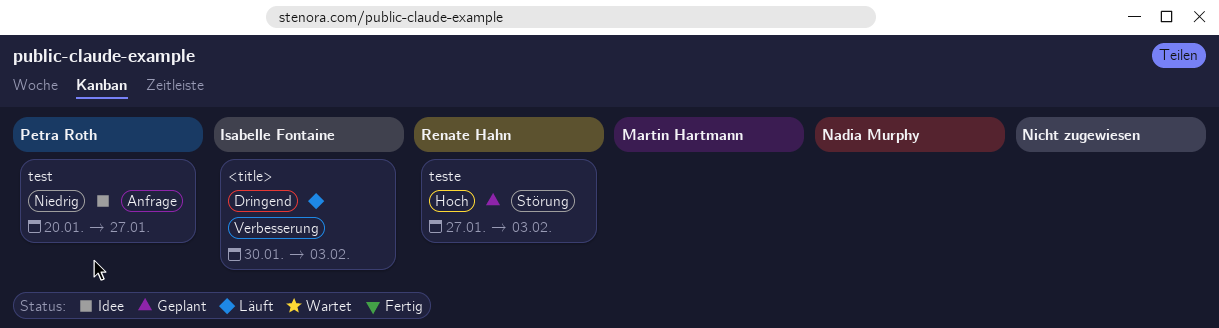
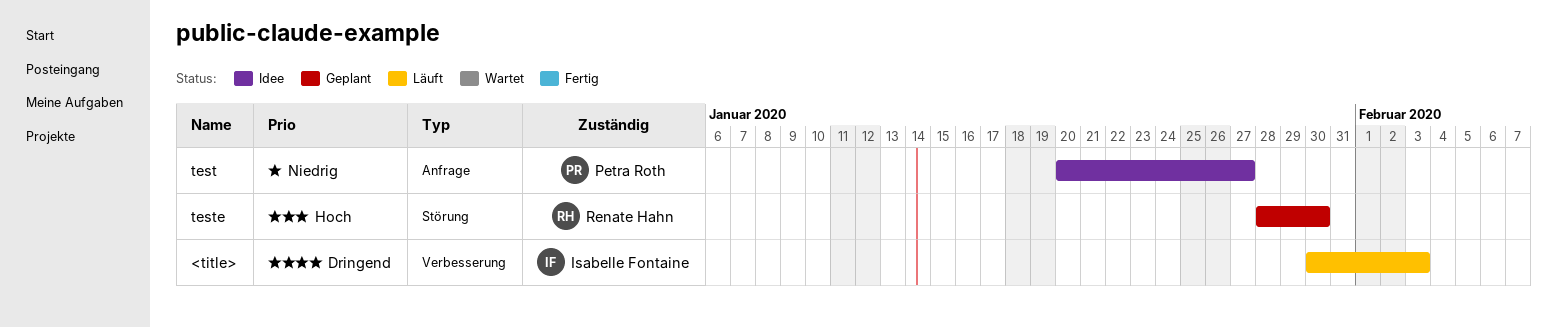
teste, start: Jan 27 -> Jan 28
teste, due: Feb 3 -> Jan 30

